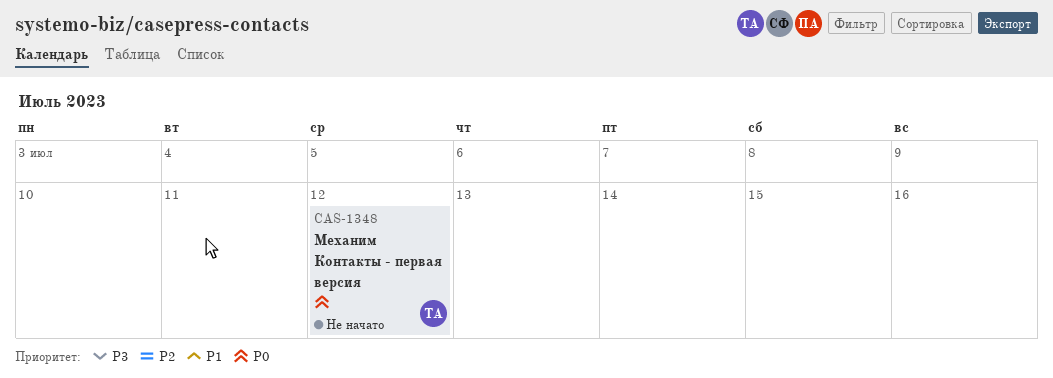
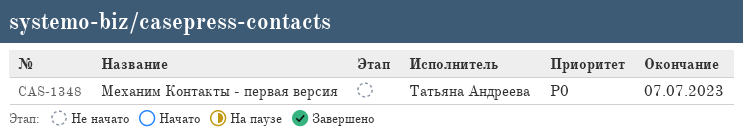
CAS-1348, due: Jul 12 -> Jul 7

